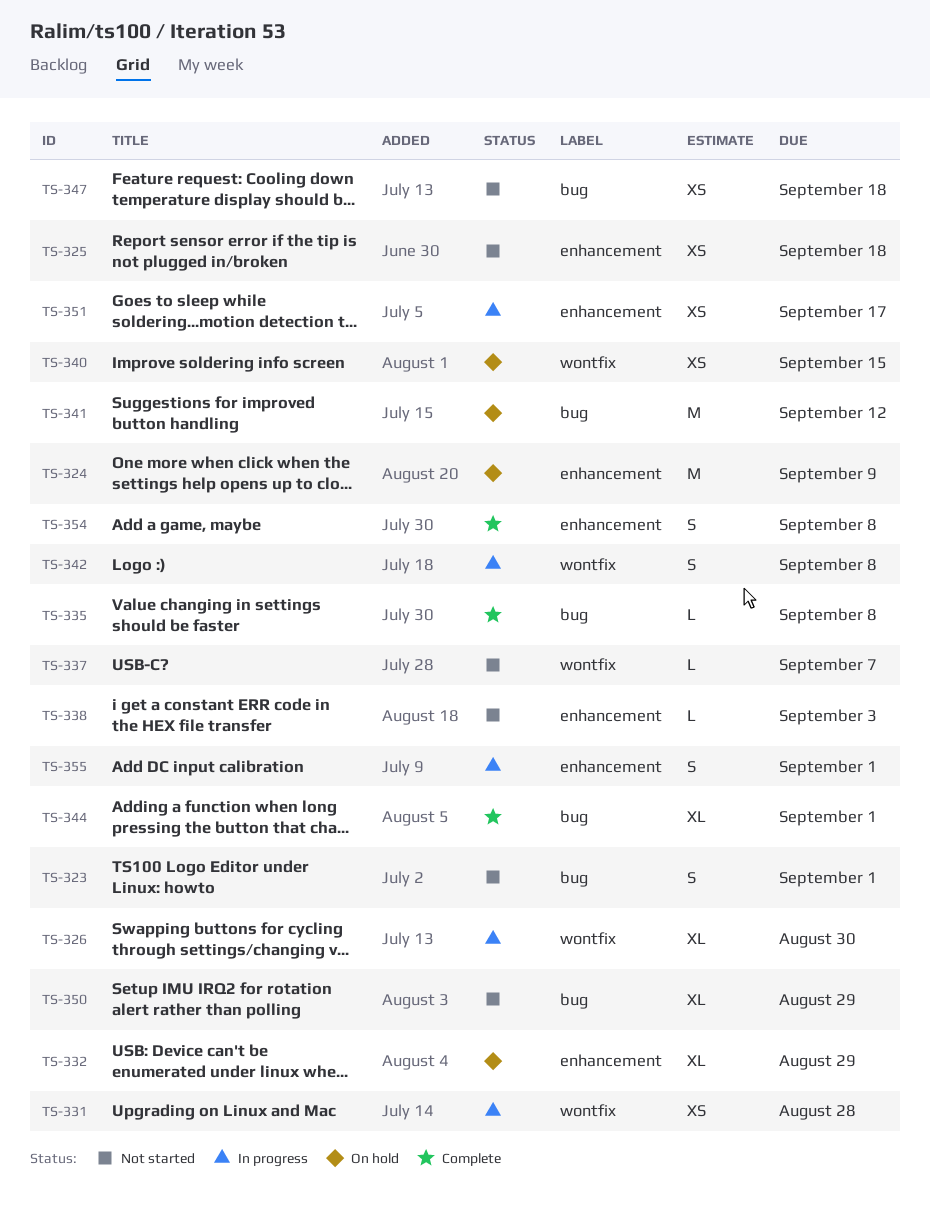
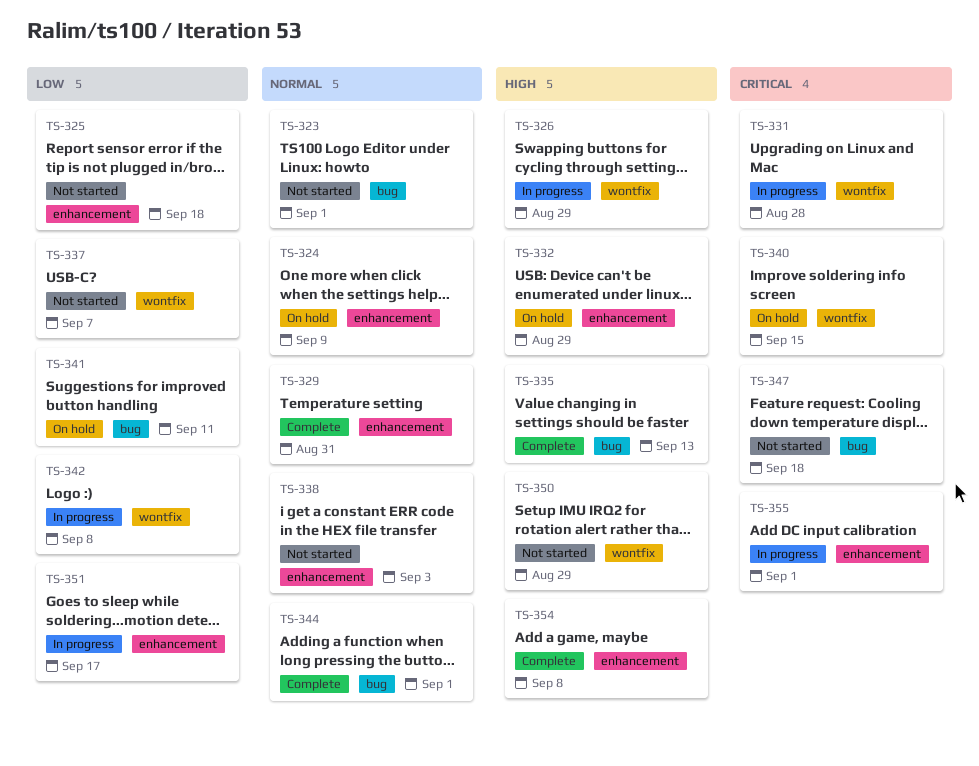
TS-326, due: Aug 30 -> Aug 29
TS-329: none -> present
TS-335, due: Sep 8 -> Sep 13
TS-341, due: Sep 12 -> Sep 11
TS-350, label: bug -> wontfix

